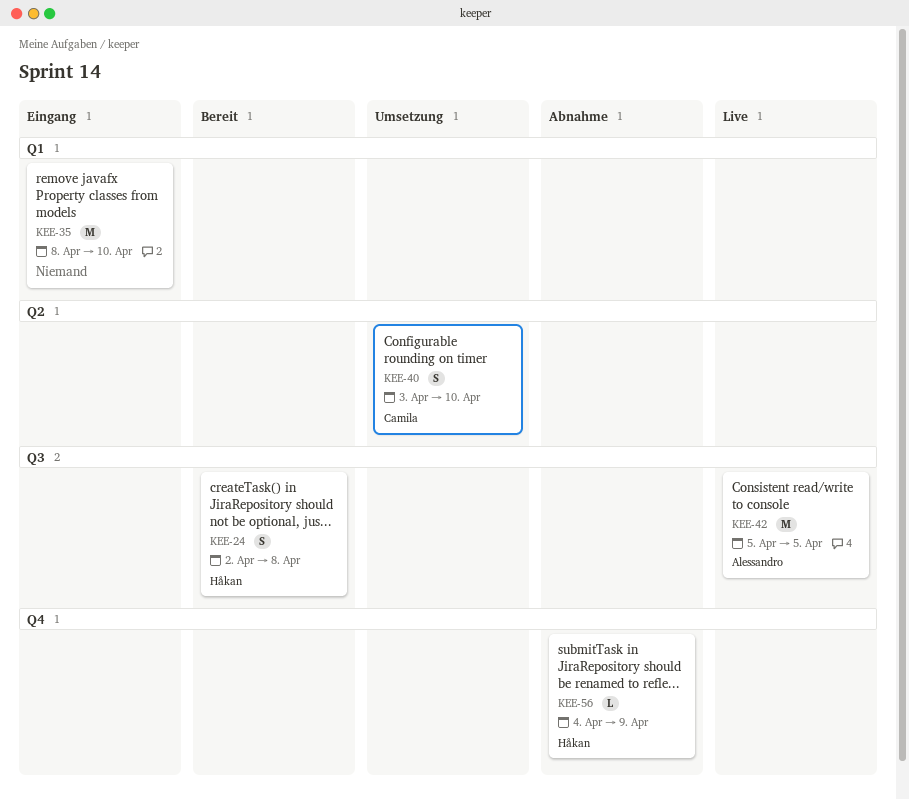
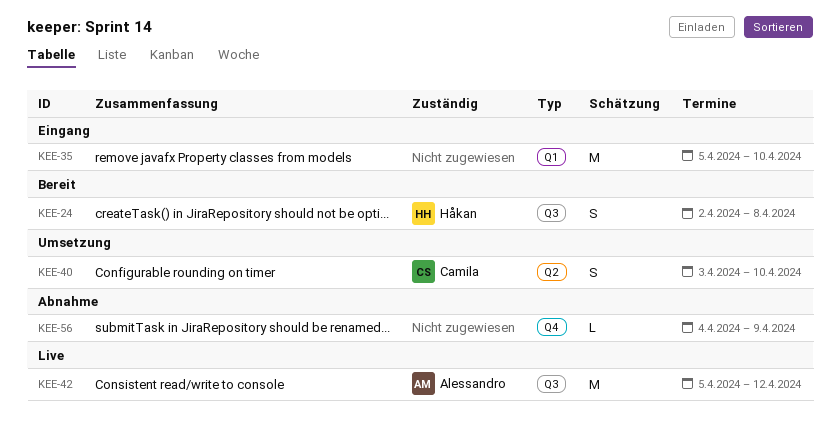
KEE-35, start: Apr 8 -> Apr 5
KEE-42, due: Apr 5 -> Apr 12
KEE-56, owner: Håkan -> none

